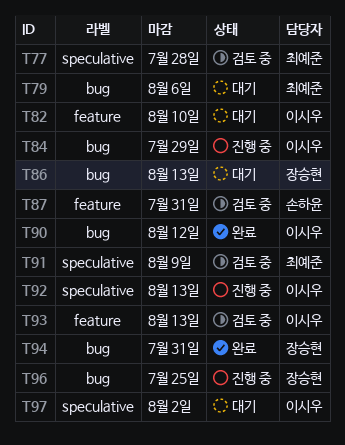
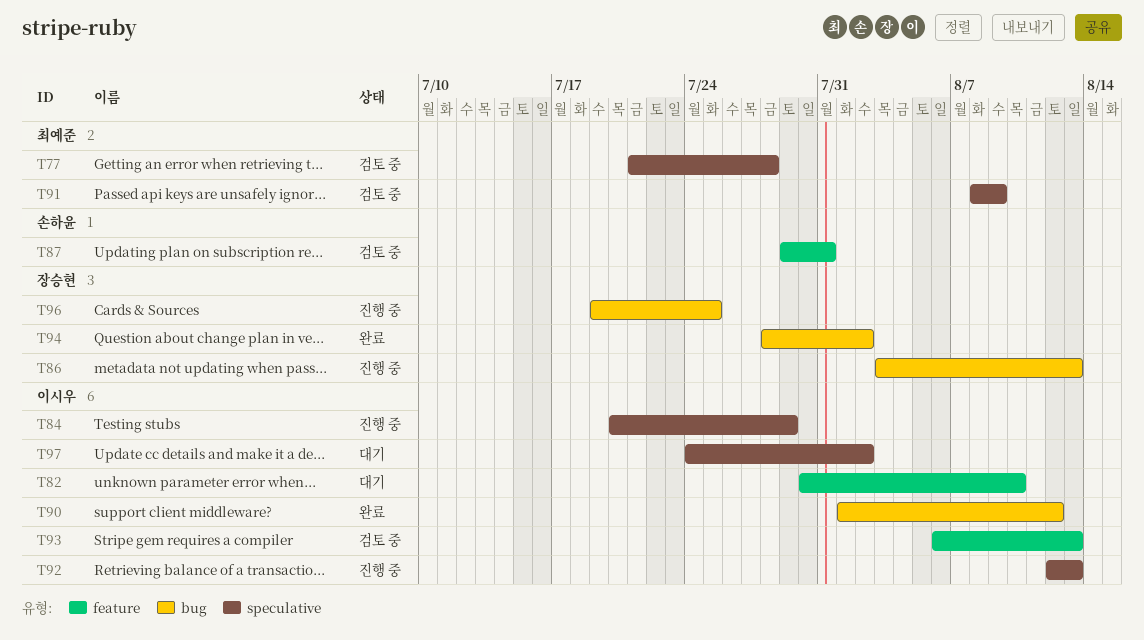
T79: present -> none
T84, label: bug -> speculative
T86, status: 대기 -> 진행 중
T94, due: Jul 31 -> Aug 2

